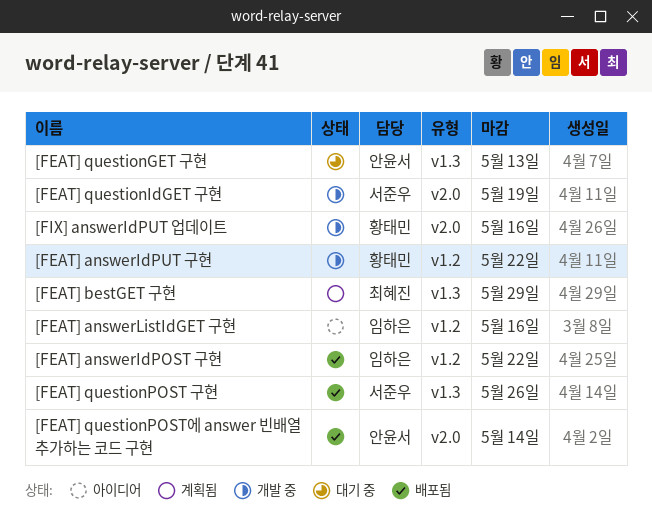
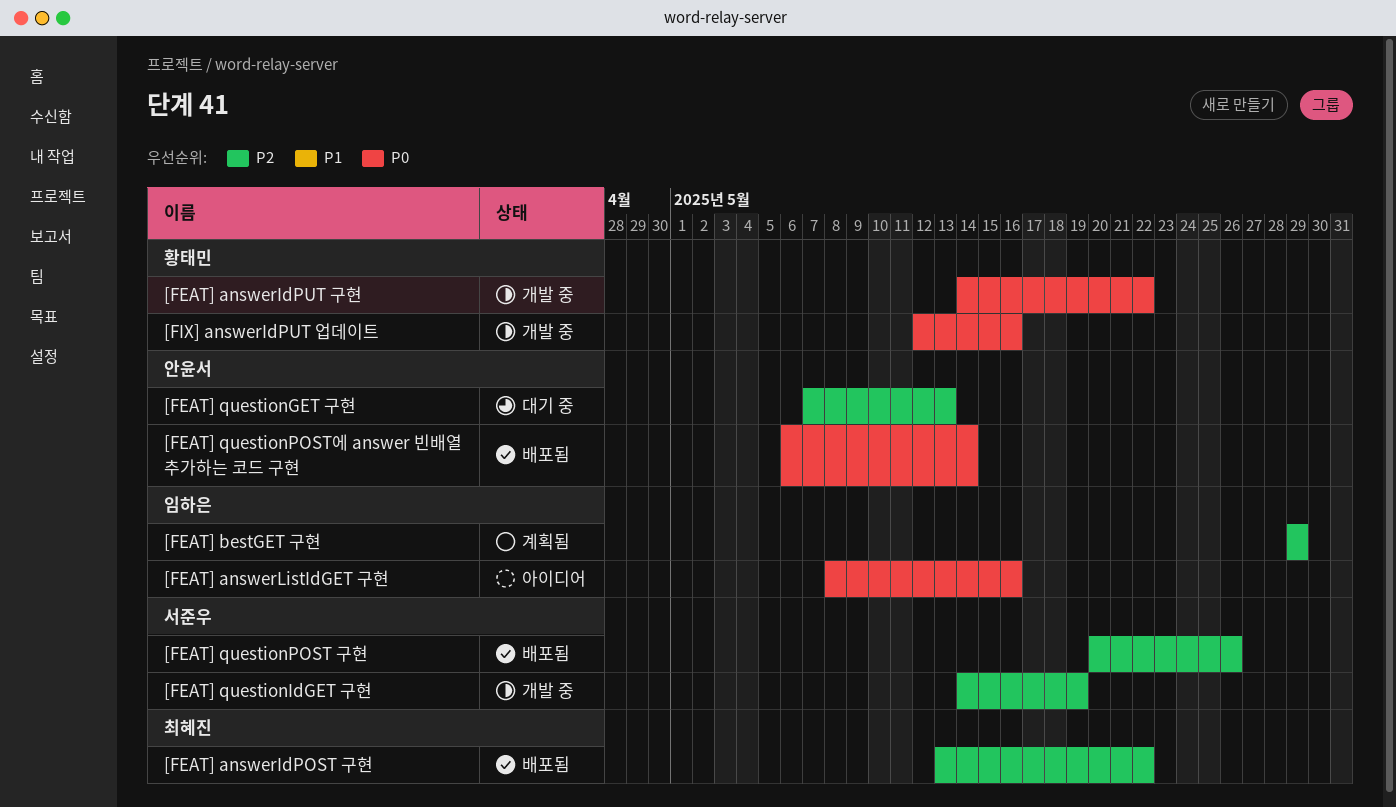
[FEAT] answerIdPOST 구현, owner: 임하은 -> 최혜진
[FEAT] bestGET 구현, owner: 최혜진 -> 임하은

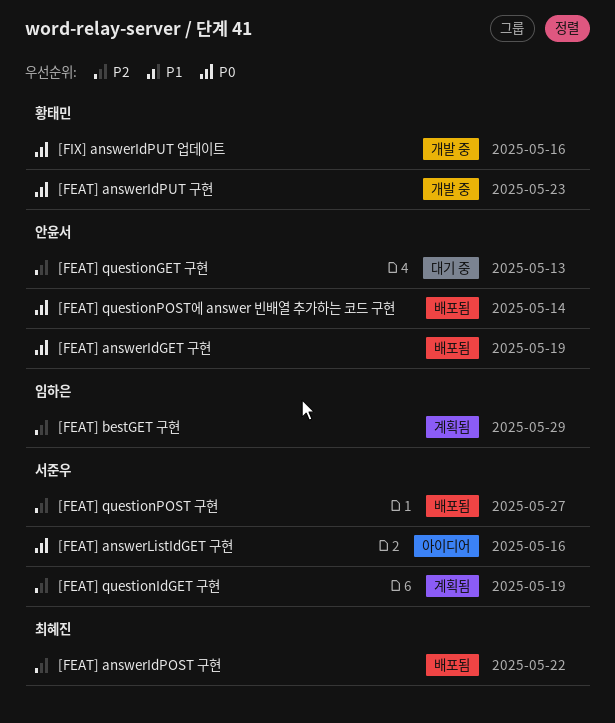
[FEAT] answerIdGET 구현: none -> present
[FEAT] answerIdPUT 구현, due: May 22 -> May 23
[FEAT] answerListIdGET 구현, owner: 임하은 -> 서준우
[FEAT] questionIdGET 구현, status: 개발 중 -> 계획됨
[FEAT] questionPOST 구현, due: May 26 -> May 27

